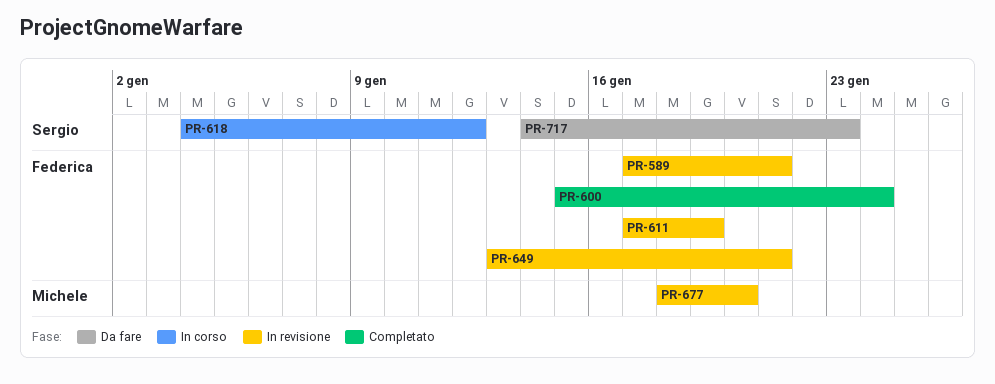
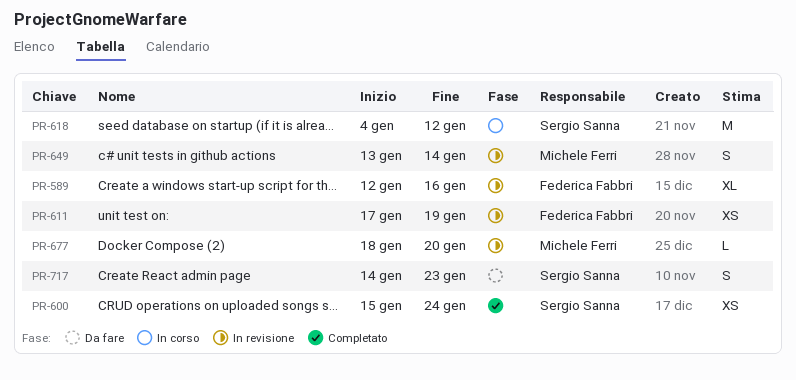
PR-589, start: Jan 17 -> Jan 12
PR-589, due: Jan 21 -> Jan 16
PR-600, owner: Federica Fabbri -> Sergio Sanna
PR-649, owner: Federica Fabbri -> Michele Ferri
PR-649, due: Jan 21 -> Jan 14

